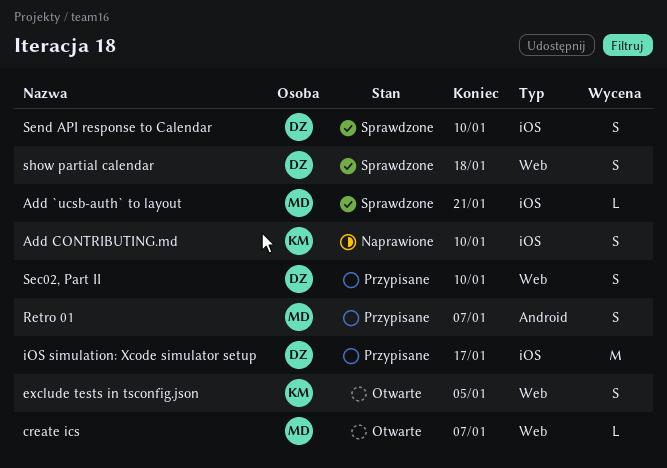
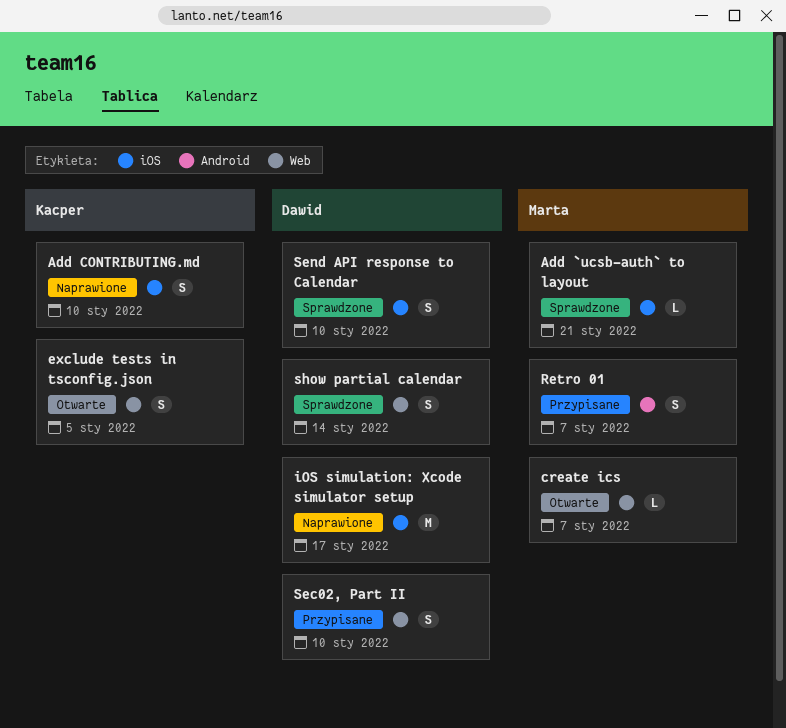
iOS simulation: Xcode simulator setup, status: Przypisane -> Naprawione
show partial calendar, due: Jan 18 -> Jan 14

